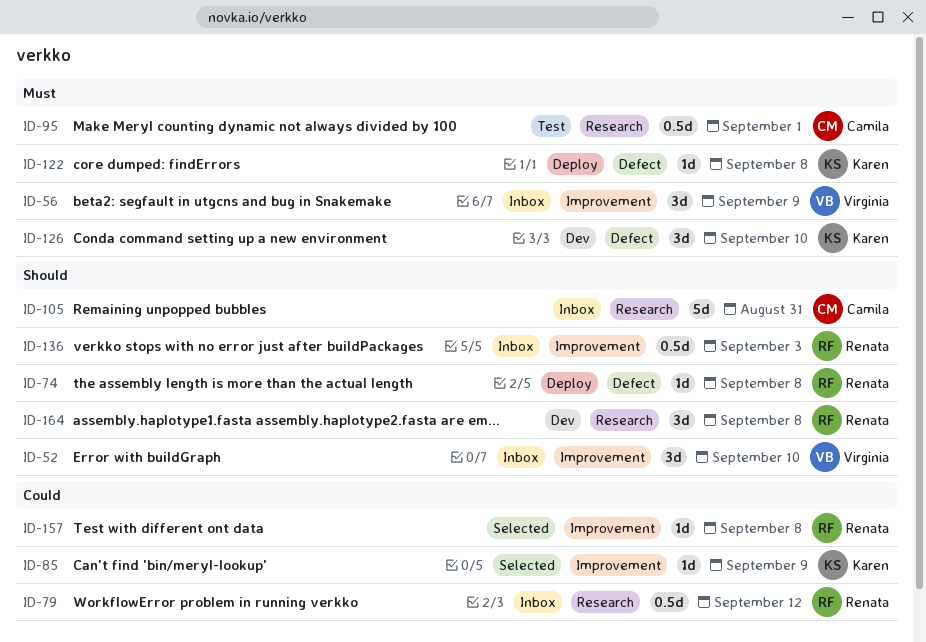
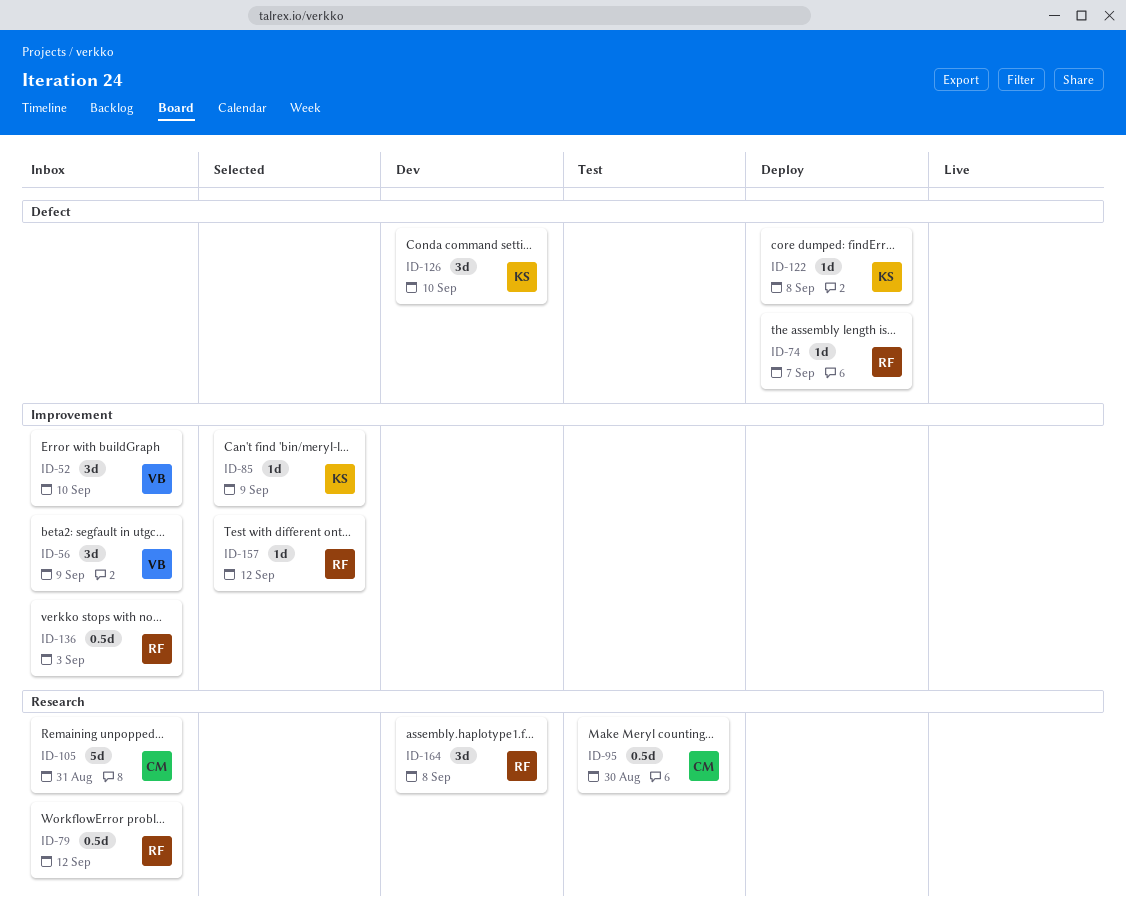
ID-74, due: Sep 8 -> Sep 7
ID-95, due: Sep 1 -> Aug 30
ID-157, due: Sep 8 -> Sep 12

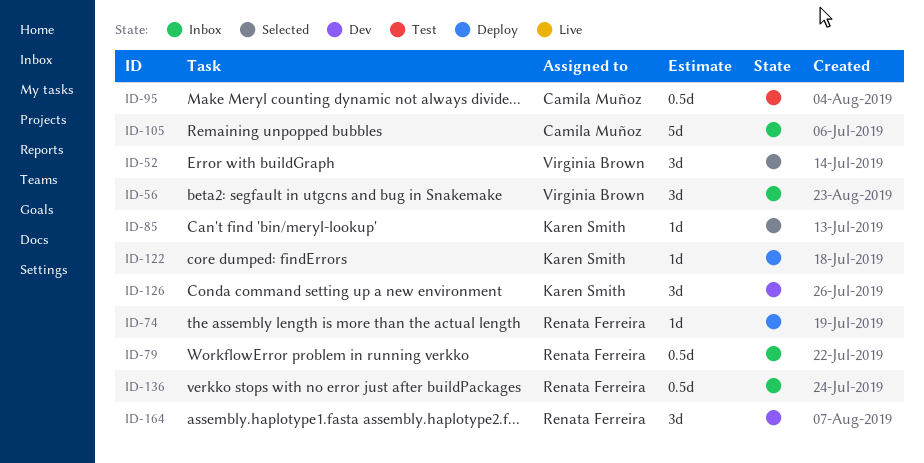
ID-52, status: Inbox -> Selected
ID-157: present -> none

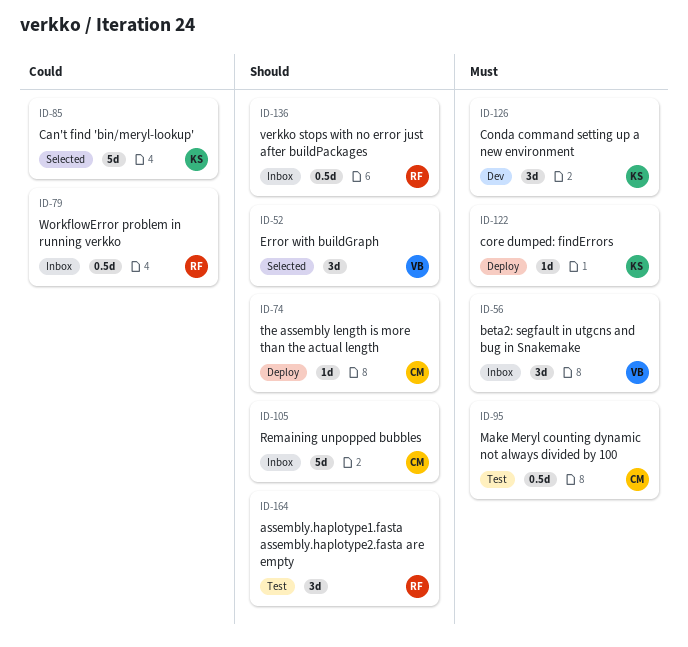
ID-74, owner: Renata Ferreira -> Camila Muñoz
ID-85, estimate: 1d -> 5d
ID-164, status: Dev -> Test

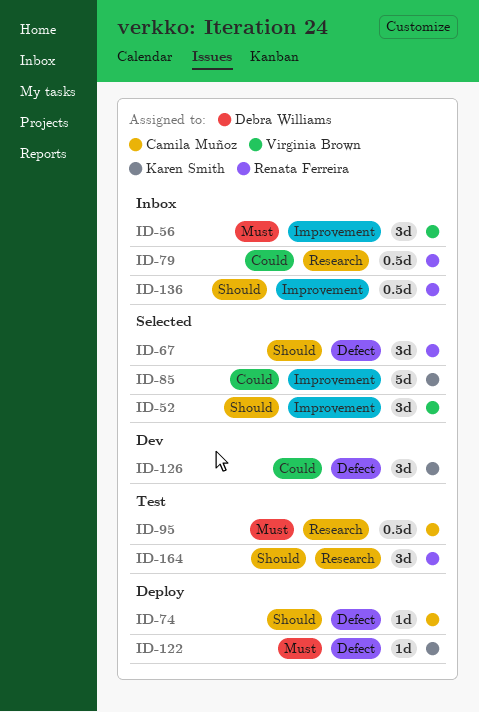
ID-67: none -> present
ID-105: present -> none
ID-126, priority: Must -> Could

